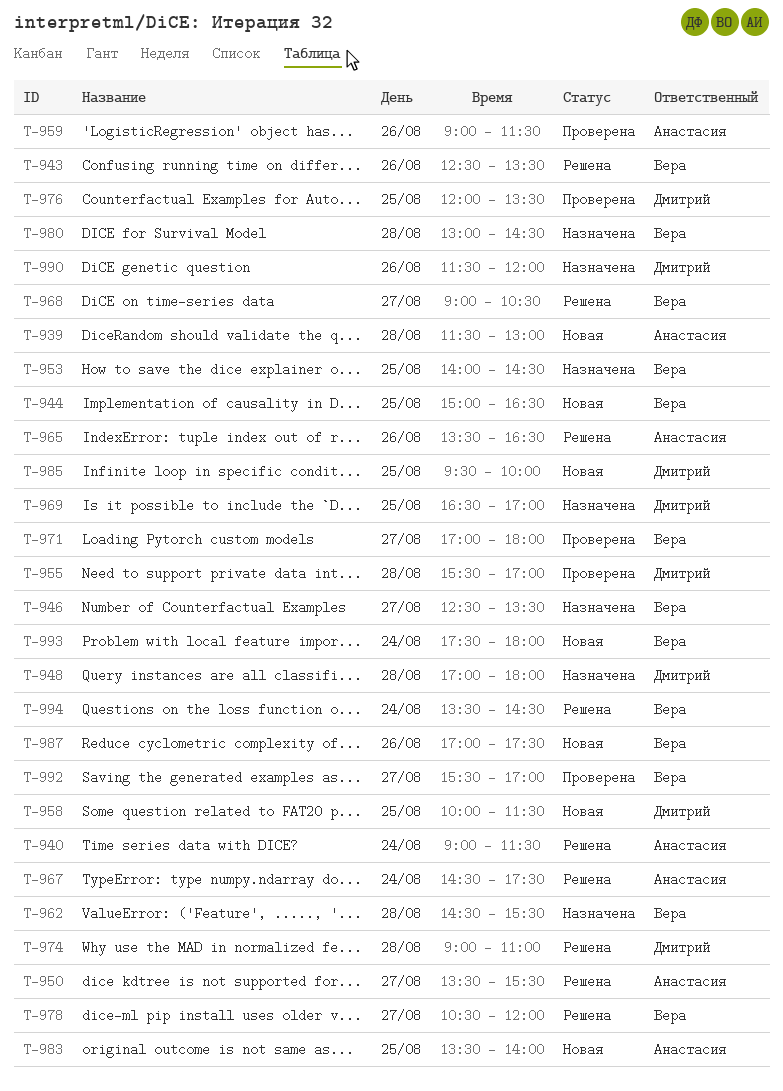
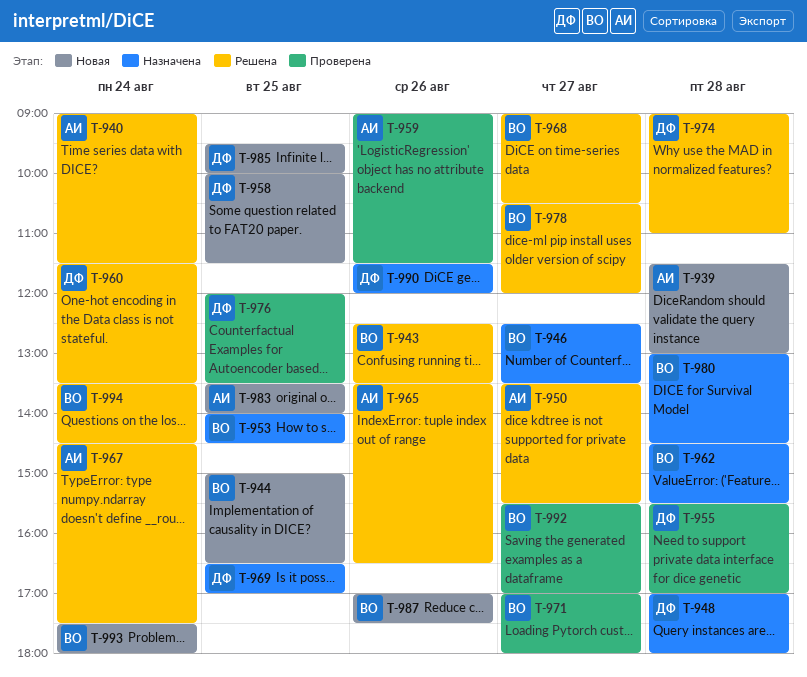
T-960: none -> present

